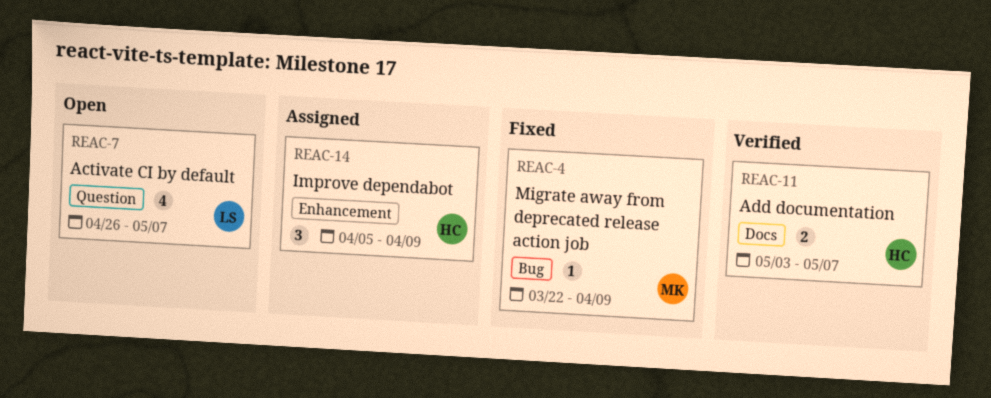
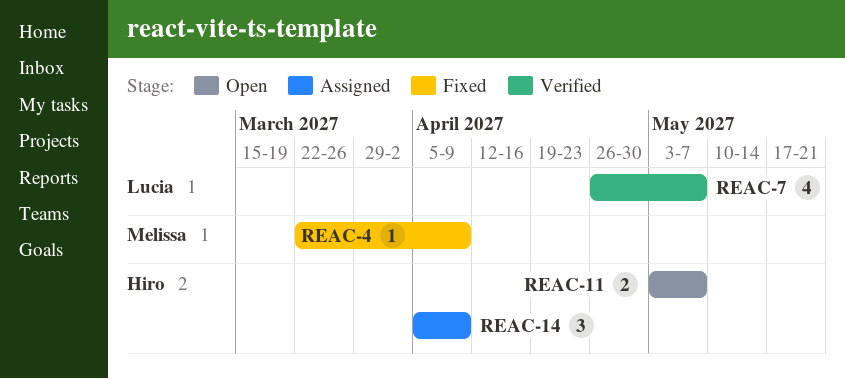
REAC-7, status: Open -> Verified
REAC-11, status: Verified -> Open

